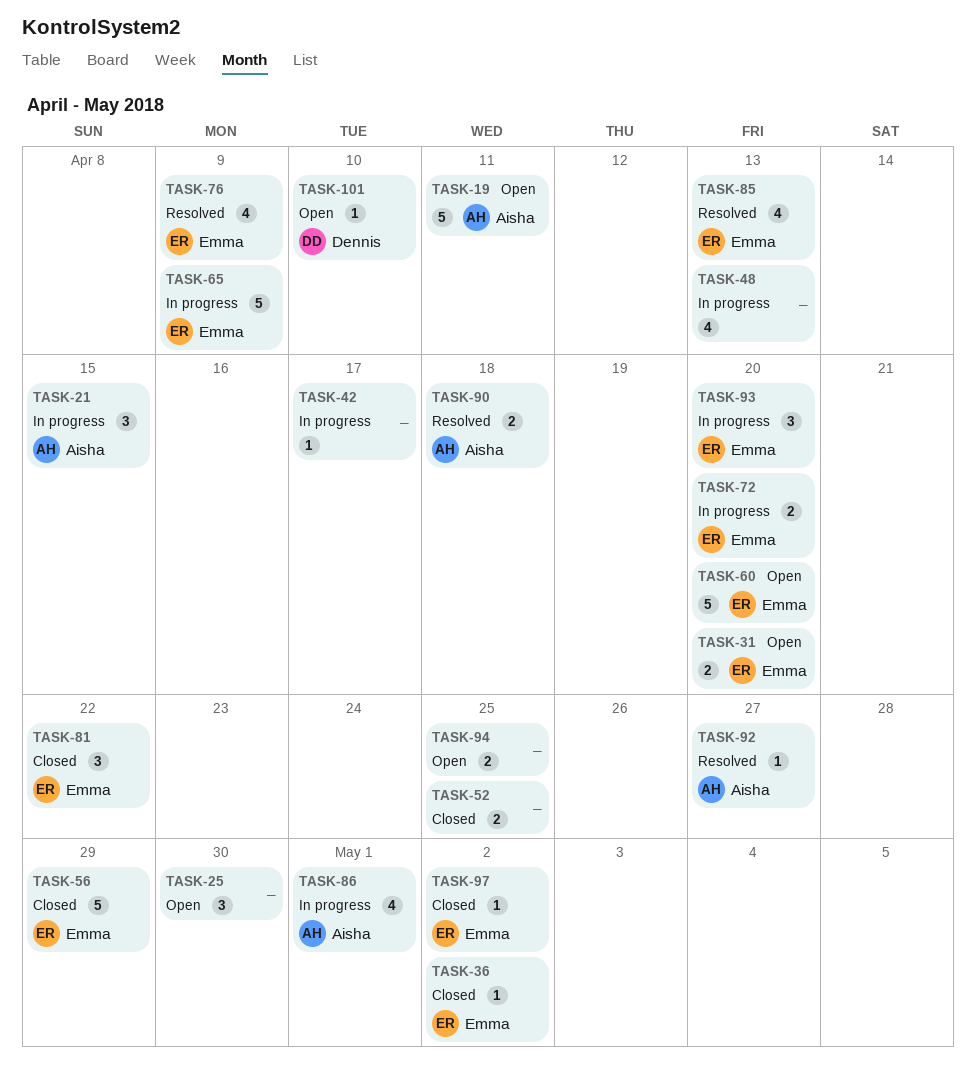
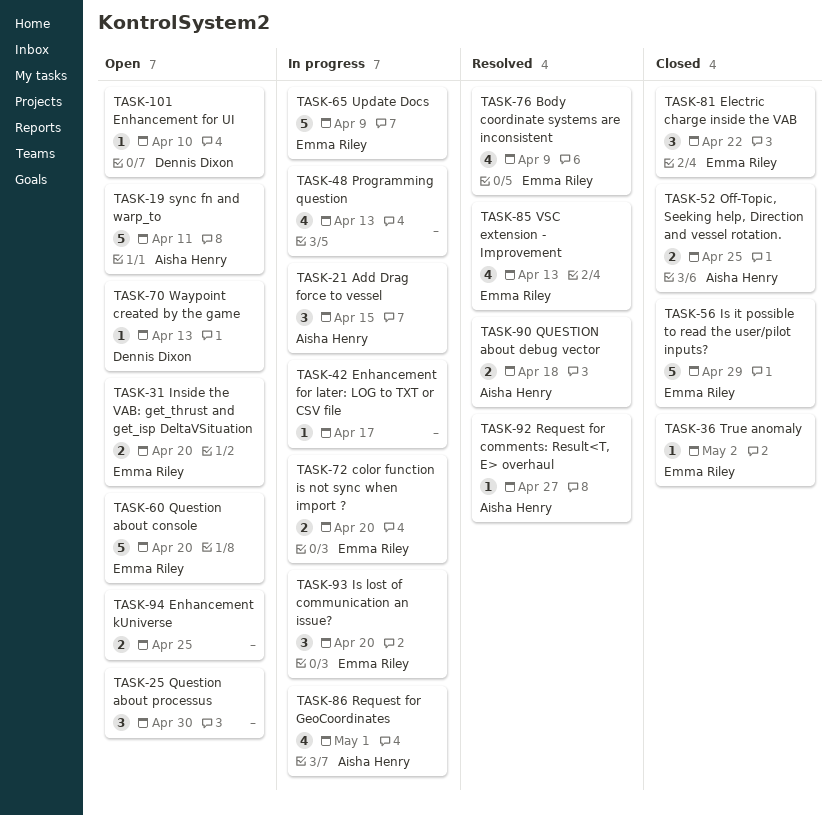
TASK-52, owner: none -> Aisha Henry
TASK-70: none -> present
TASK-97: present -> none

